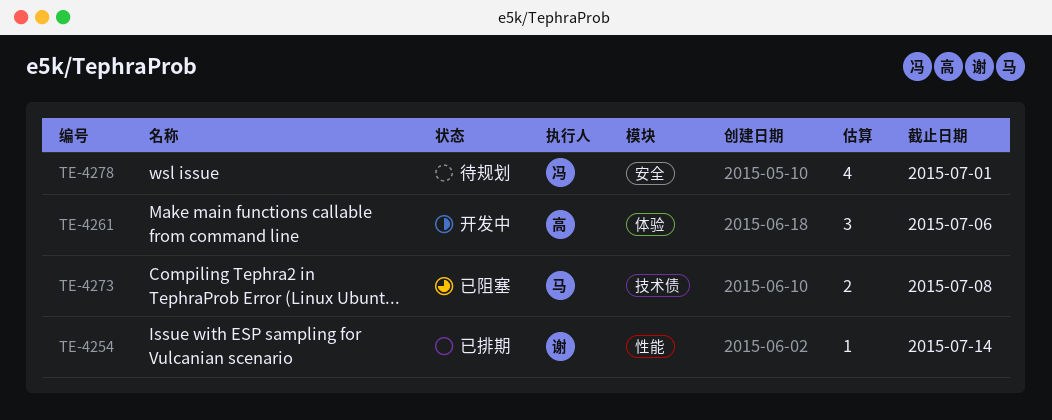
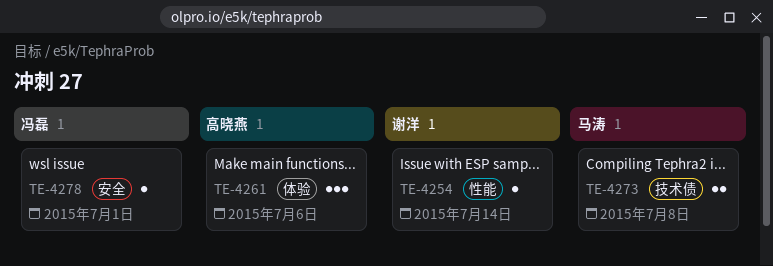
TE-4278, estimate: 4 -> 1

